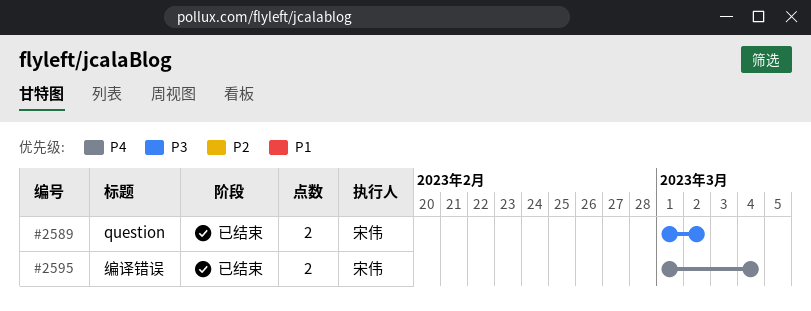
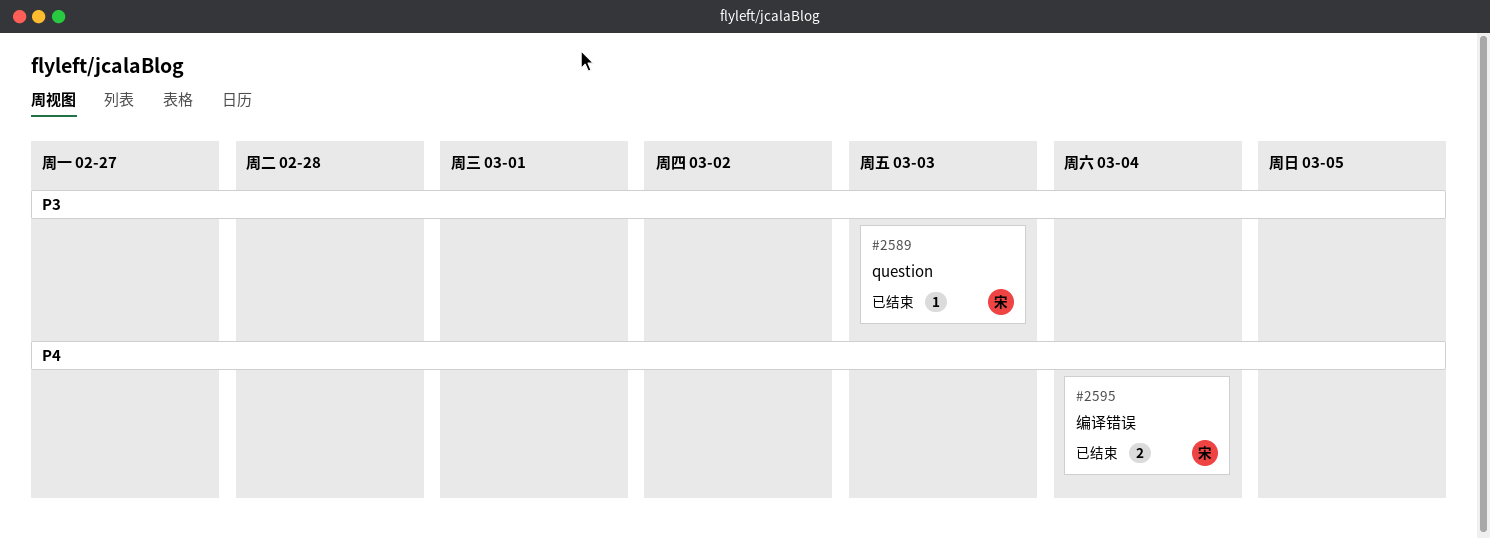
#2589, estimate: 2 -> 1
#2589, due: Mar 2 -> Mar 3

